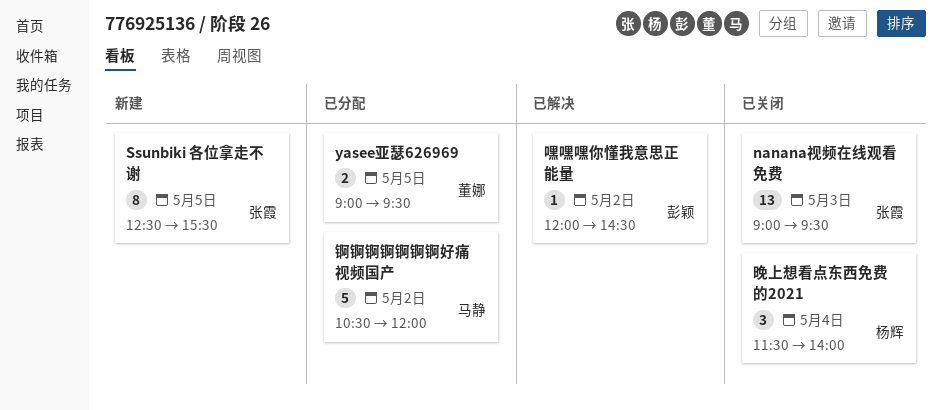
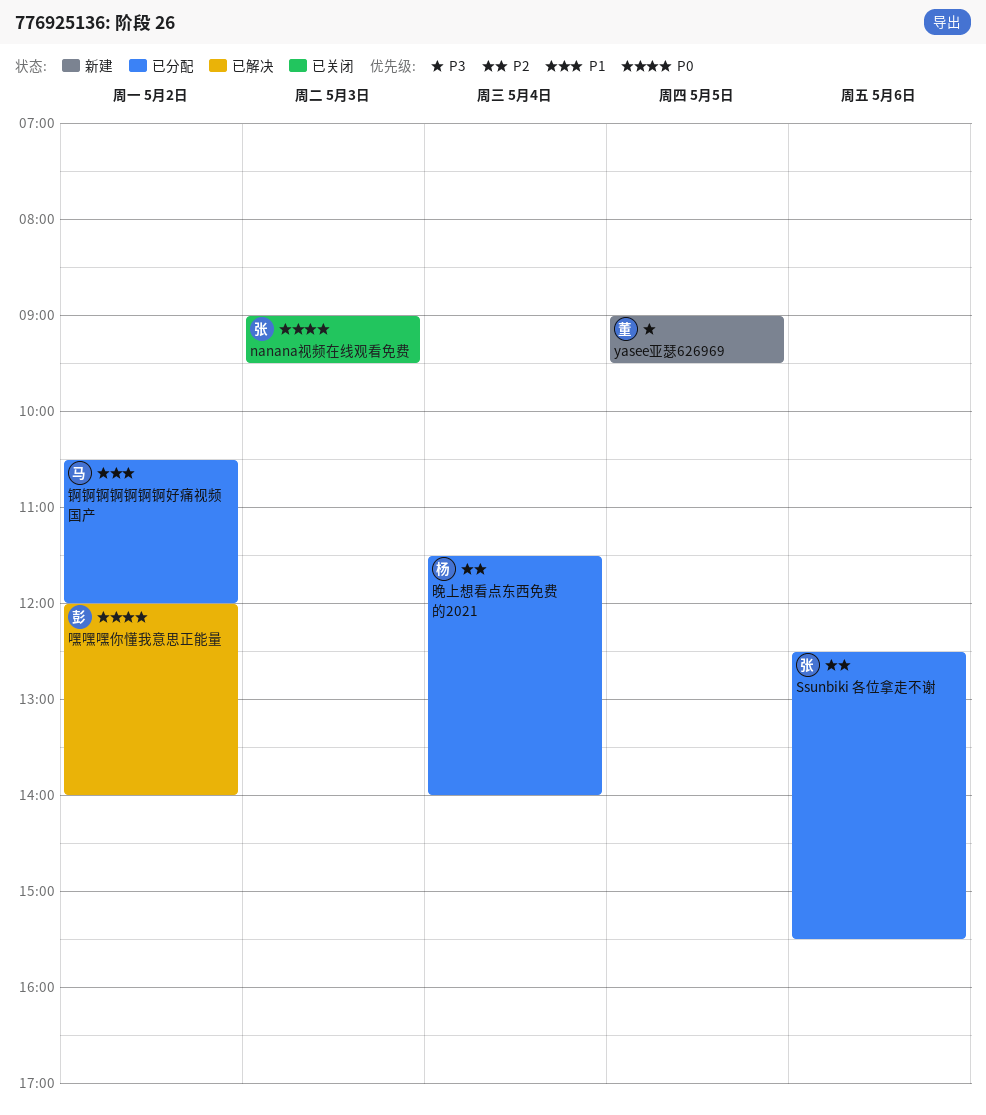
Ssunbiki 各位拿走不谢, status: 新建 -> 已分配
Ssunbiki 各位拿走不谢, day: May 5 -> May 6
yasee亚瑟626969, status: 已分配 -> 新建
嘿嘿嘿你懂我意思正能量, ends: 14:30 -> 14:00
晚上想看点东西免费的2021, status: 已关闭 -> 已分配

